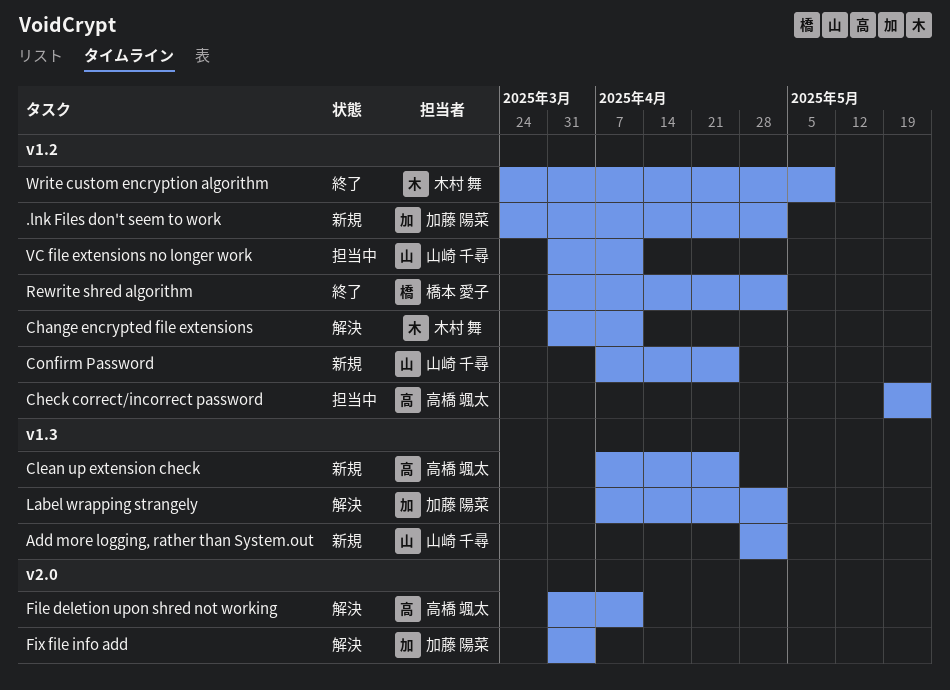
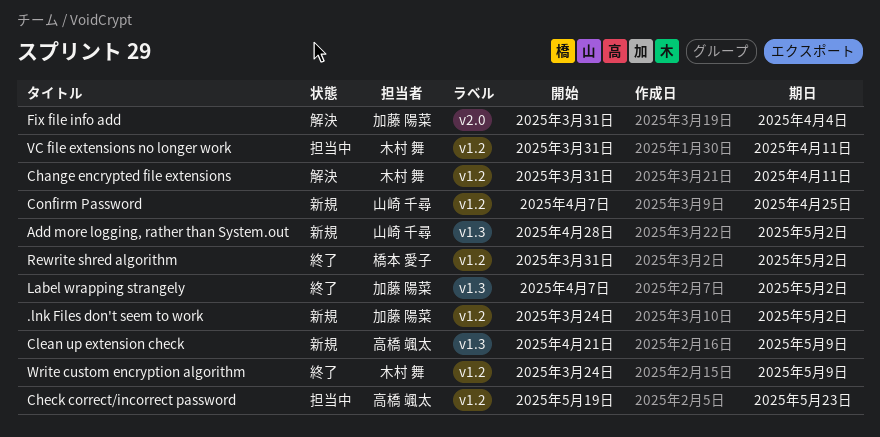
Clean up extension check, start: Apr 7 -> Apr 21
Clean up extension check, due: Apr 25 -> May 9
File deletion upon shred not working: present -> none
Label wrapping strangely, status: 解決 -> 終了
VC file extensions no longer work, owner: 山崎 千尋 -> 木村 舞

